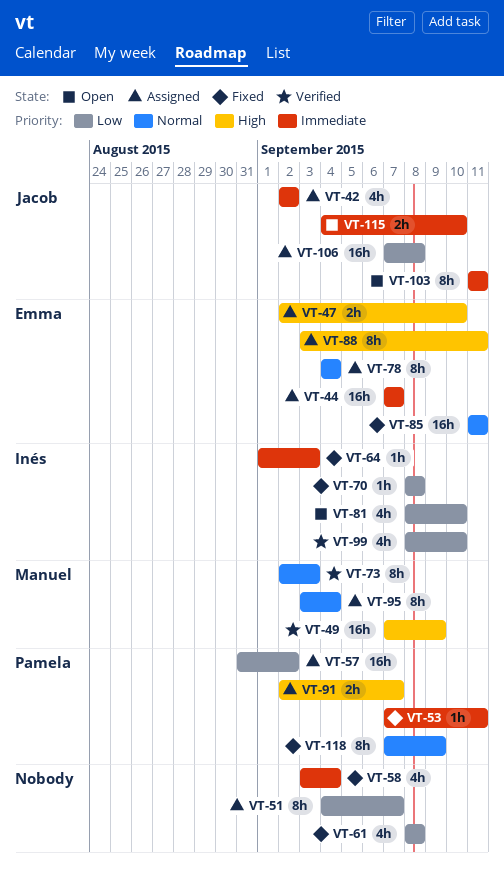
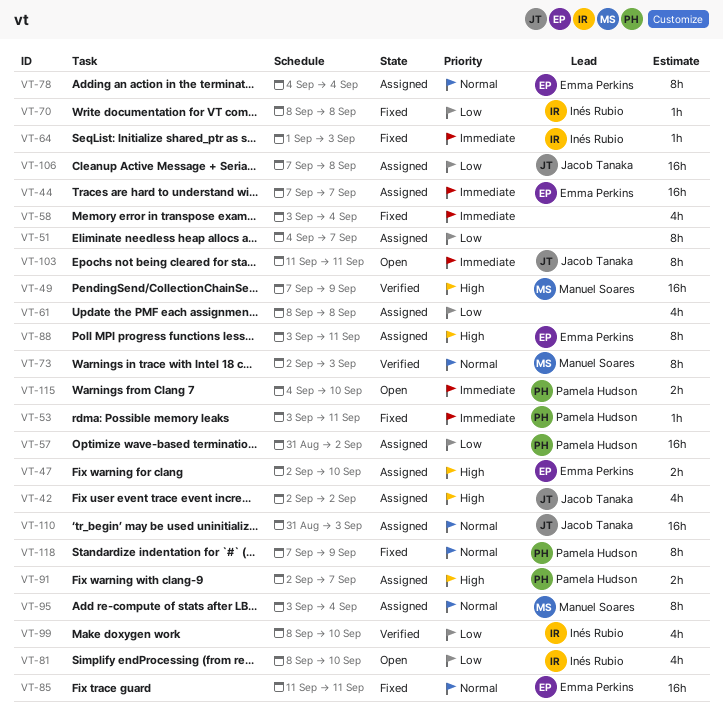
VT-42, priority: Immediate -> High
VT-53, start: Sep 7 -> Sep 3
VT-61, status: Fixed -> Assigned
VT-110: none -> present
VT-115, owner: Jacob Tanaka -> Pamela Hudson

